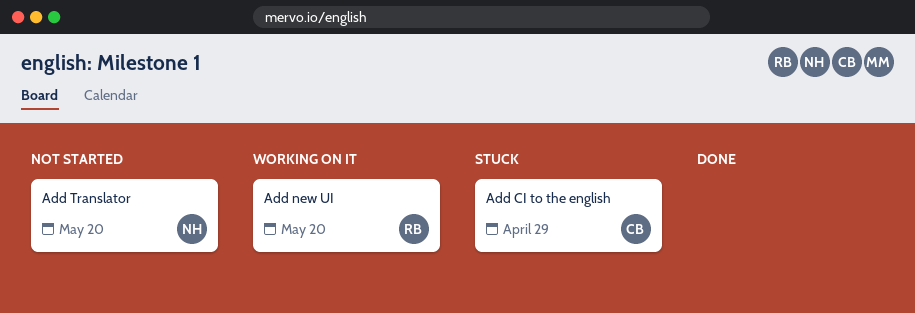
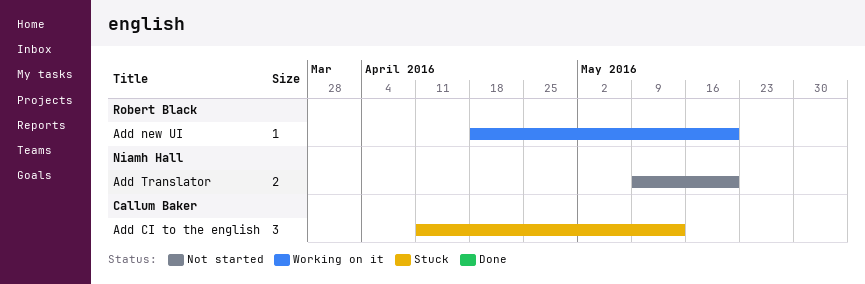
Add CI to the english, due: Apr 29 -> May 13

